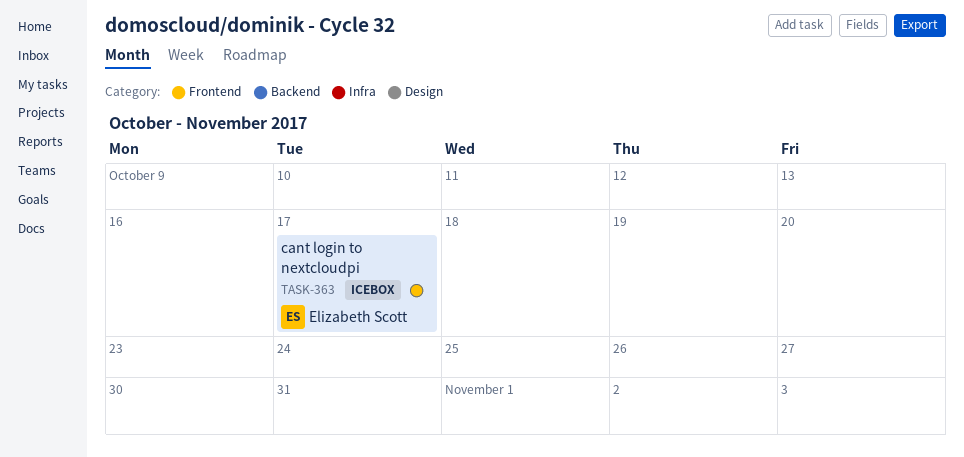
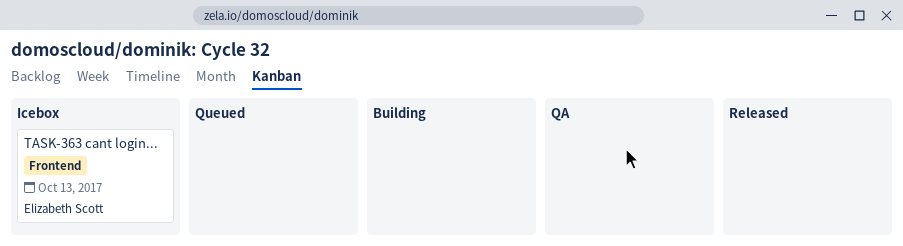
TASK-363, due: Oct 17 -> Oct 13

